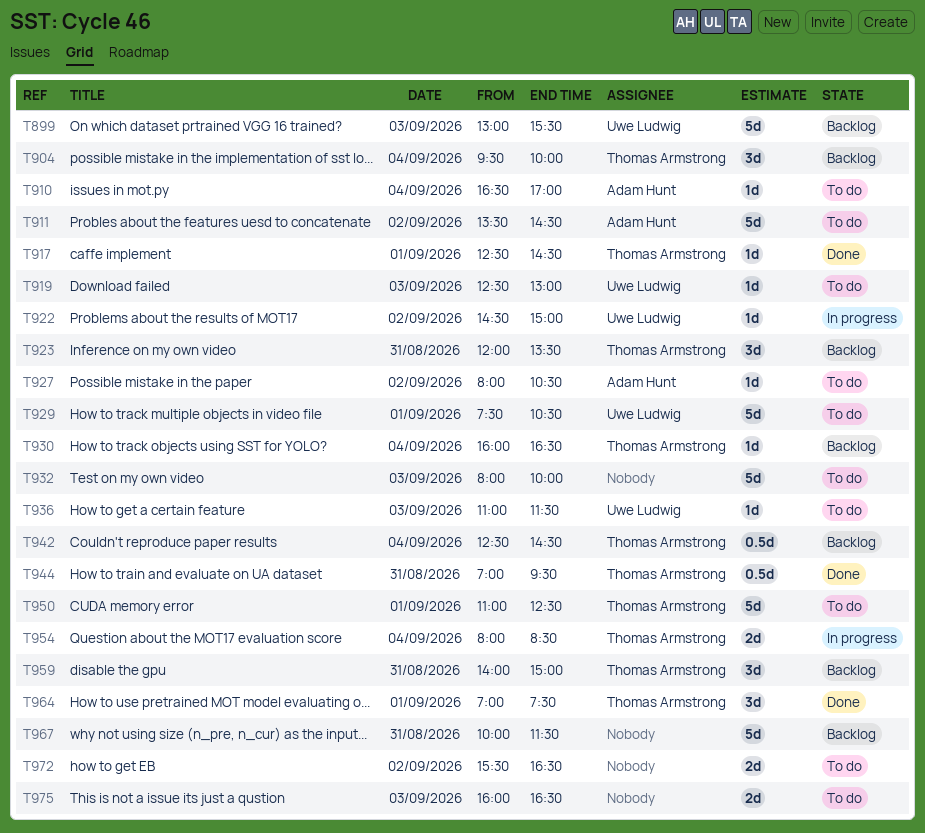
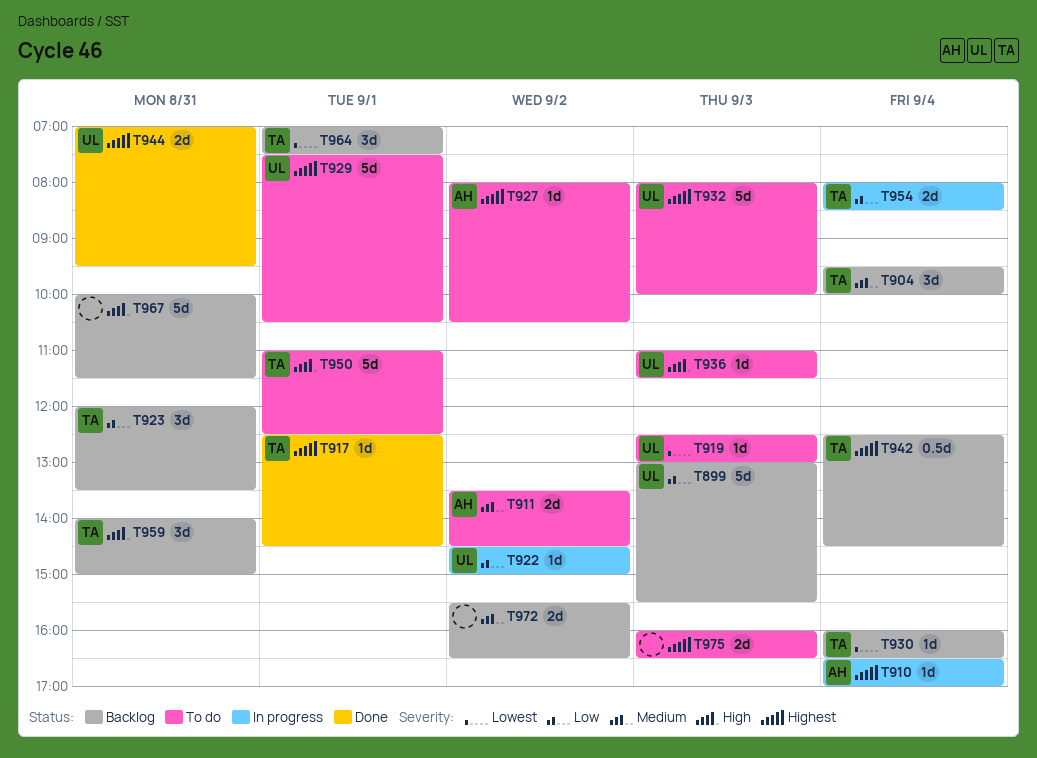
T910, status: To do -> In progress
T911, estimate: 5d -> 2d
T932, owner: none -> Uwe Ludwig
T944, owner: Thomas Armstrong -> Uwe Ludwig
T944, estimate: 0.5d -> 2d
T964, status: Done -> Backlog
T972, status: To do -> Backlog

